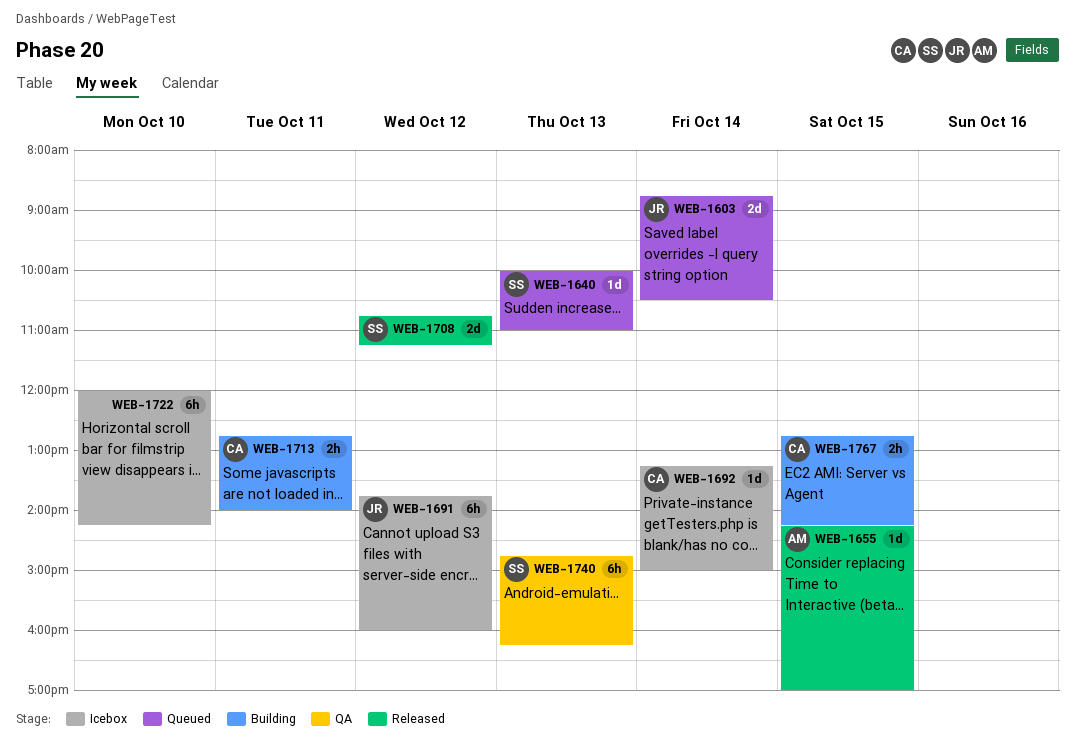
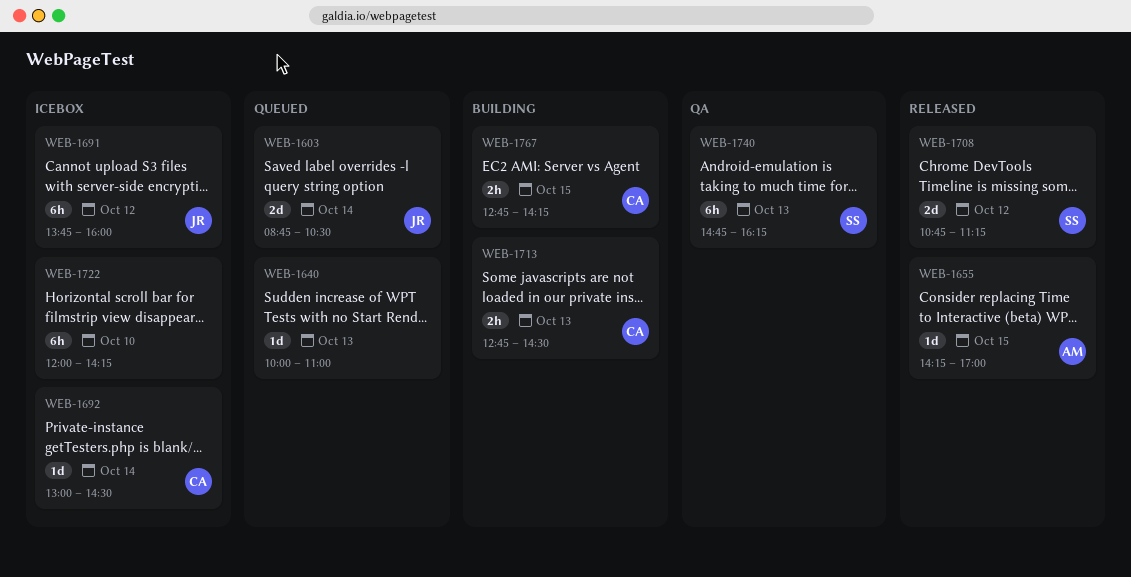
WEB-1640, owner: SS -> none
WEB-1692, begins: 13:15 -> 13:00
WEB-1692, ends: 15:00 -> 14:30
WEB-1713, day: Oct 11 -> Oct 13
WEB-1713, ends: 14:00 -> 14:30

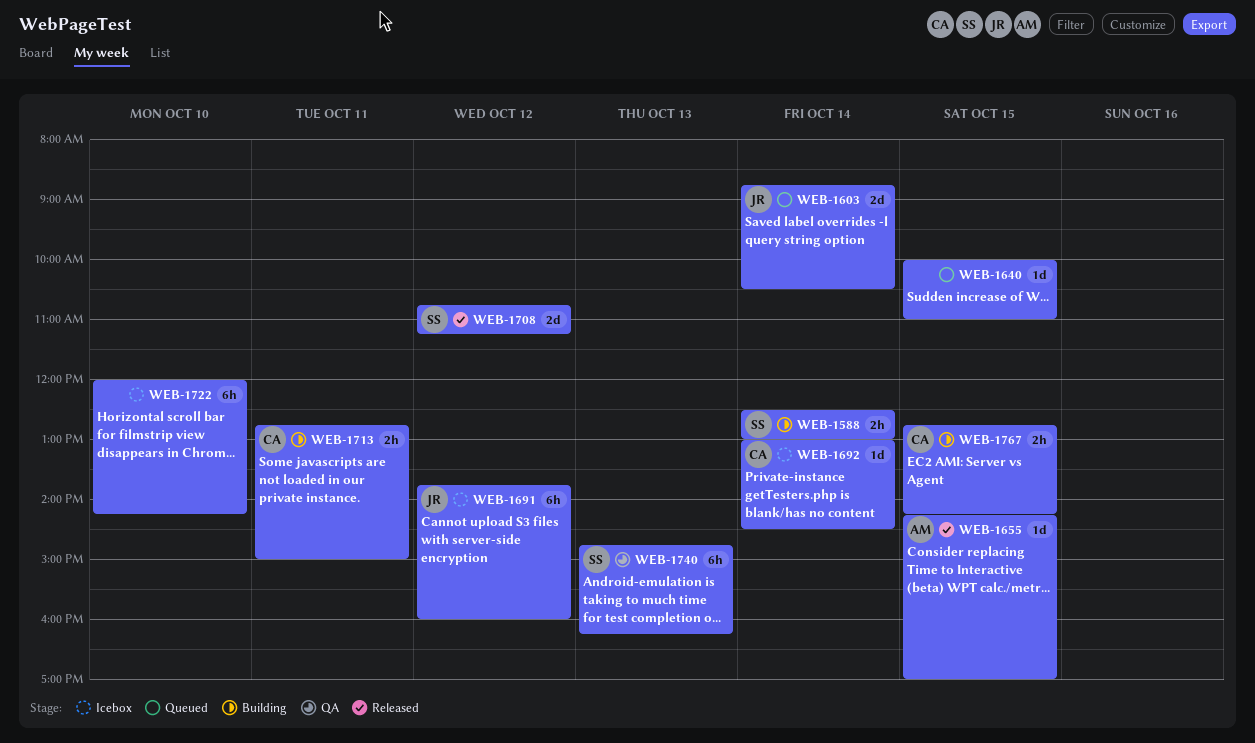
WEB-1588: none -> present
WEB-1640, day: Oct 13 -> Oct 15
WEB-1713, day: Oct 13 -> Oct 11
WEB-1713, ends: 14:30 -> 15:00

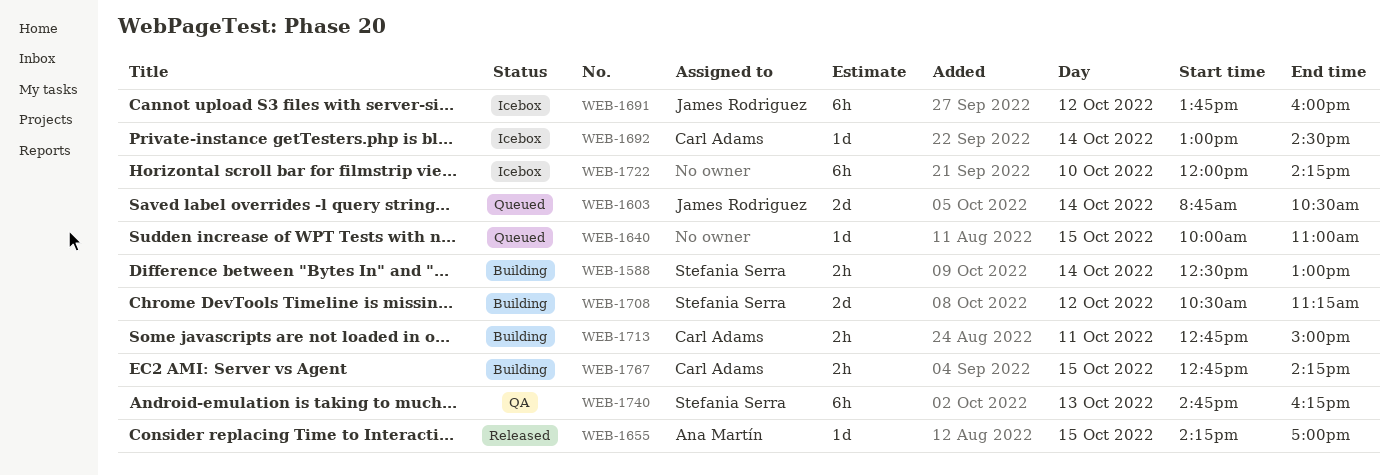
WEB-1708, status: Released -> Building
WEB-1708, begins: 10:45 -> 10:30

